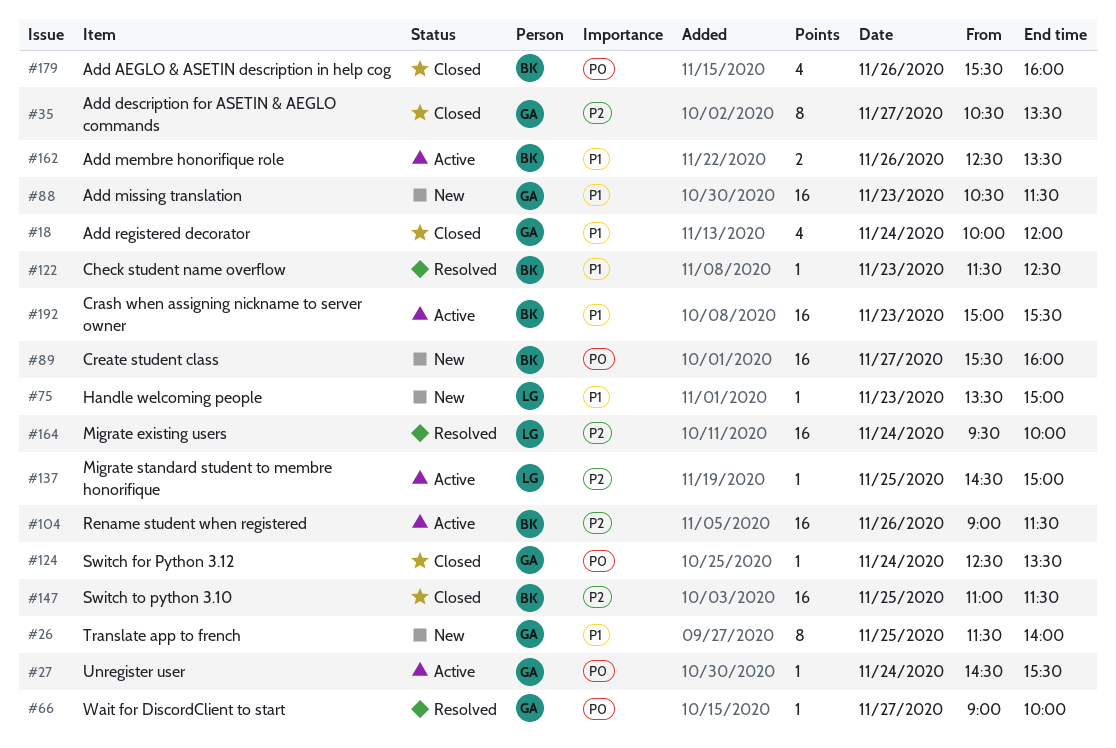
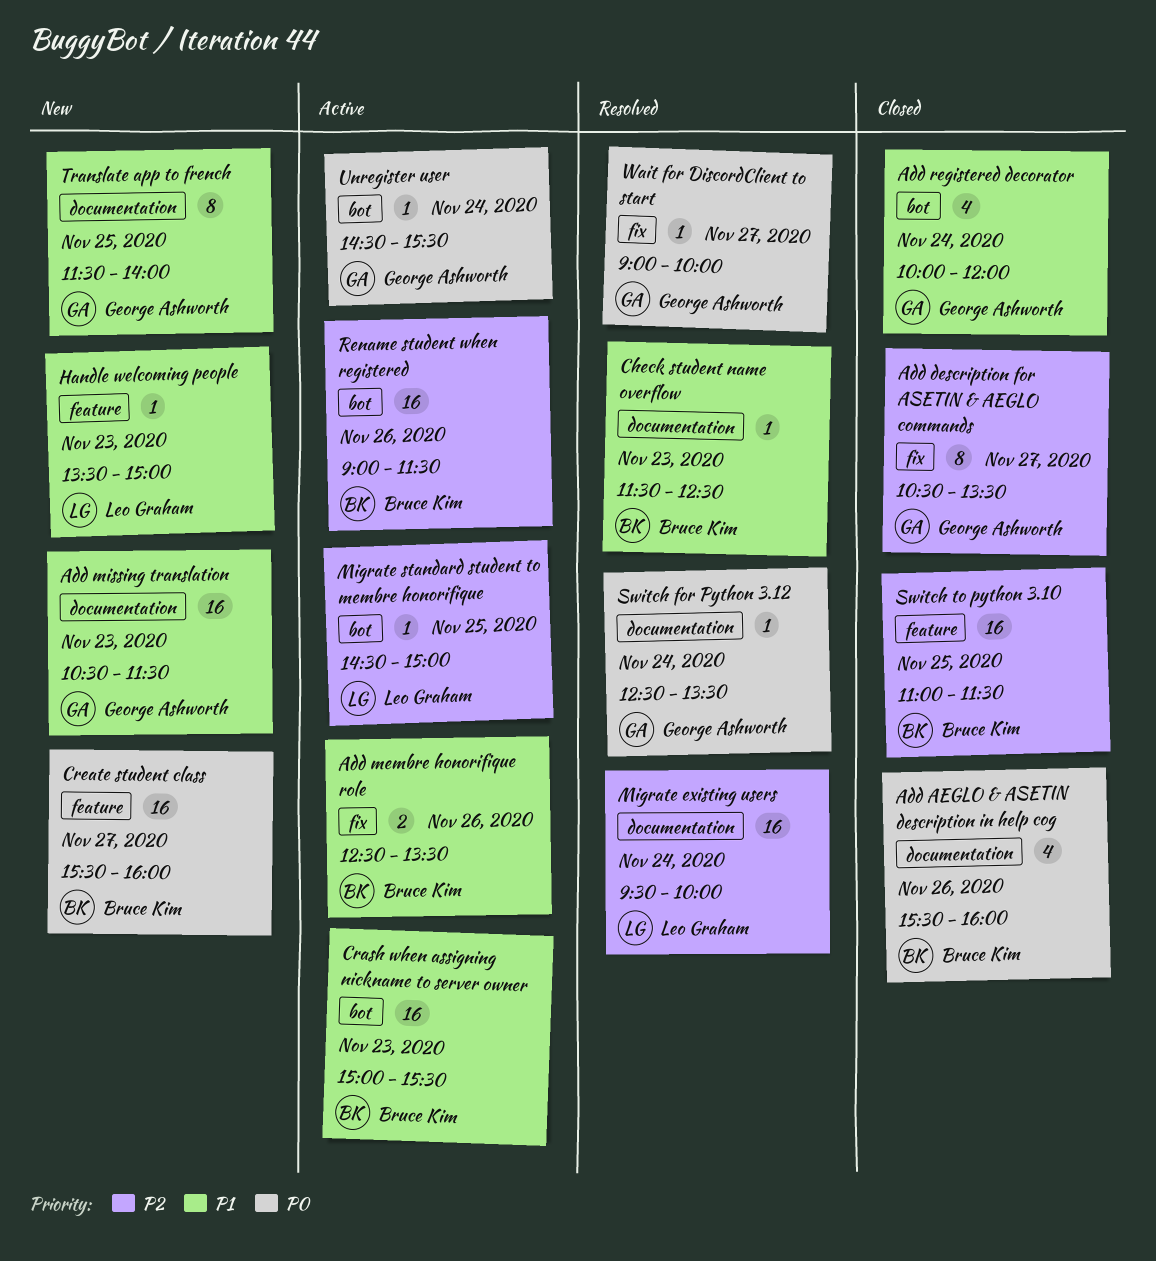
Switch for Python 3.12, status: Closed -> Resolved

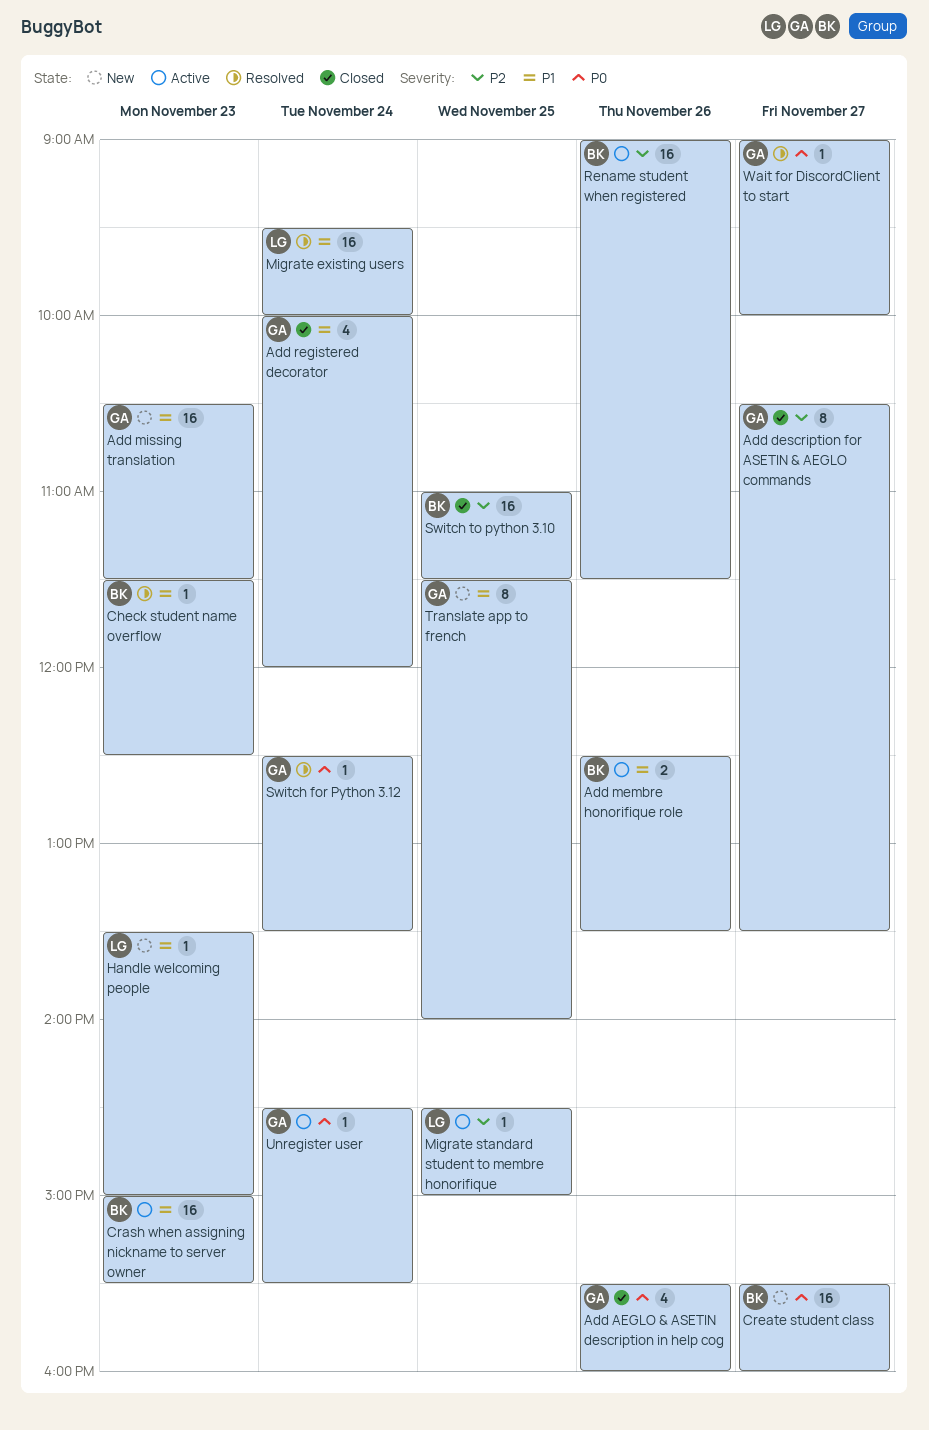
Add AEGLO & ASETIN description in help cog, owner: Bruce Kim -> George Ashworth
Migrate existing users, priority: P2 -> P1

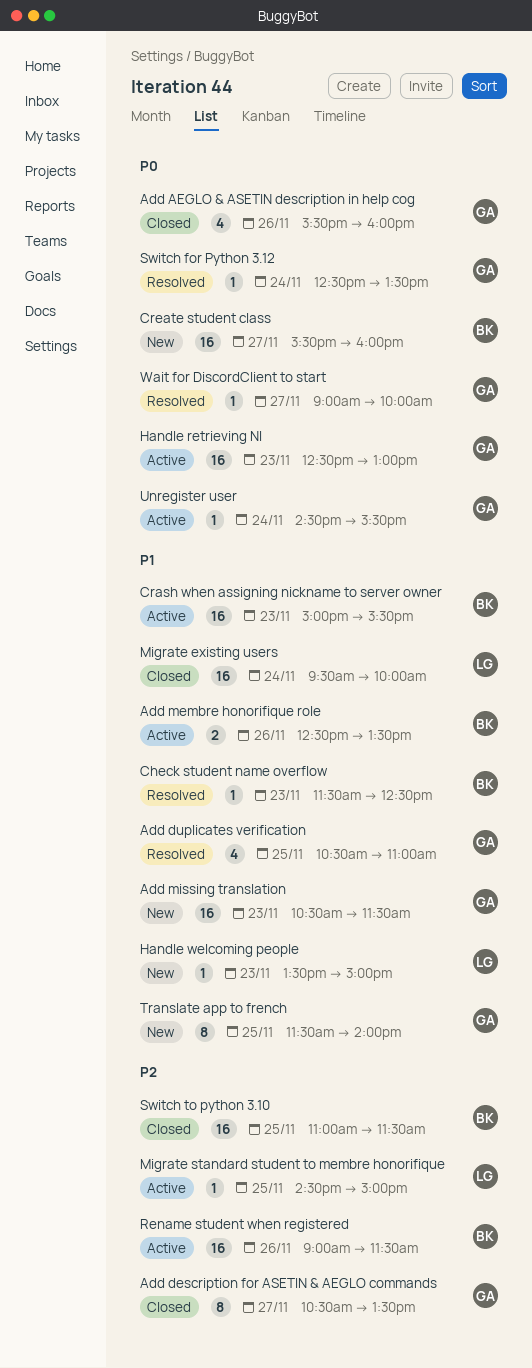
Add duplicates verification: none -> present
Add registered decorator: present -> none
Handle retrieving NI: none -> present
Migrate existing users, status: Resolved -> Closed

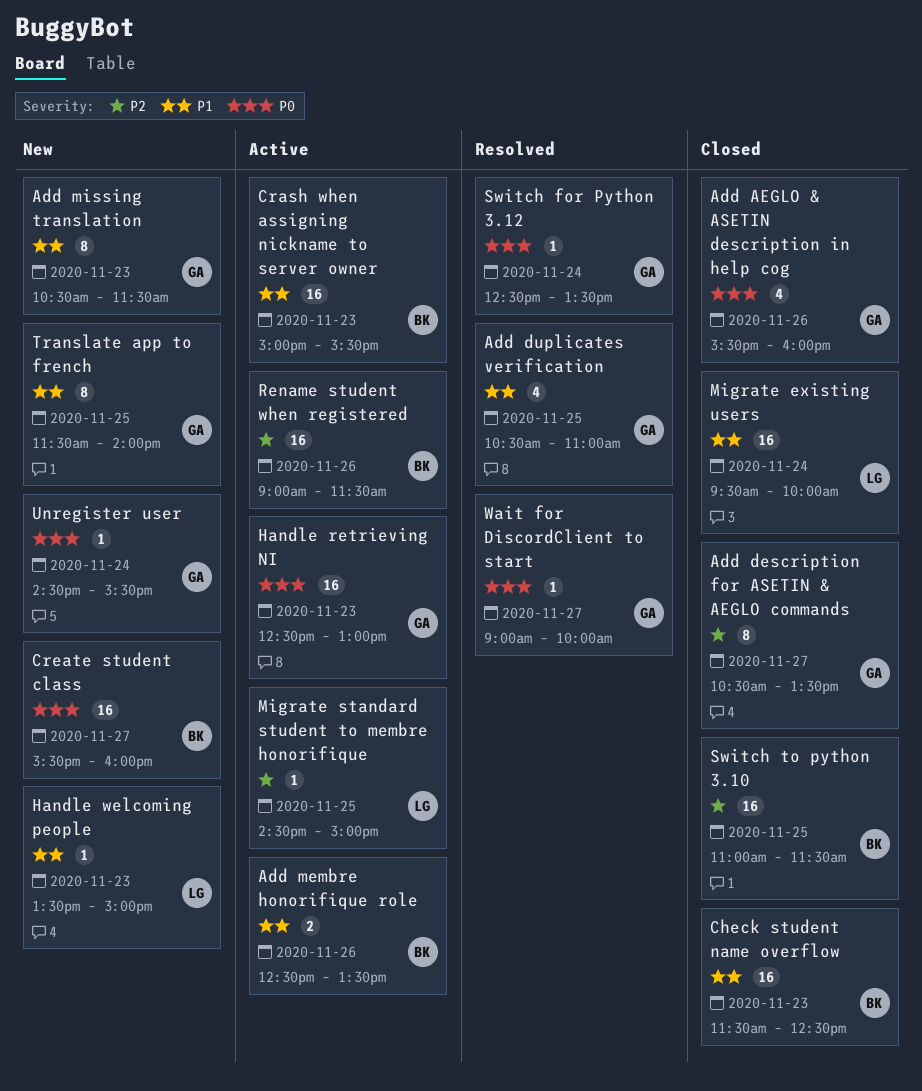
Add missing translation, estimate: 16 -> 8
Check student name overflow, status: Resolved -> Closed
Check student name overflow, estimate: 1 -> 16
Unregister user, status: Active -> New

